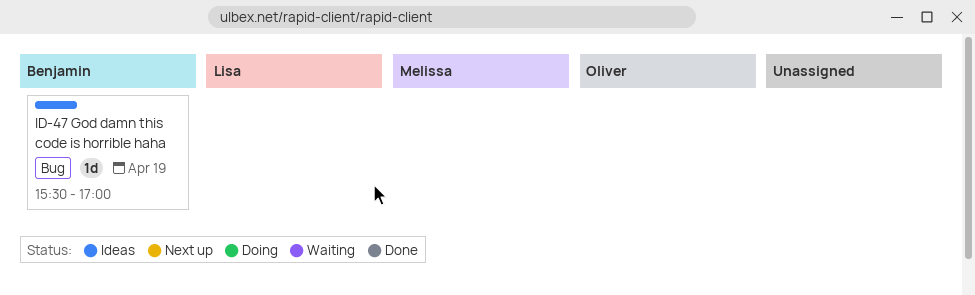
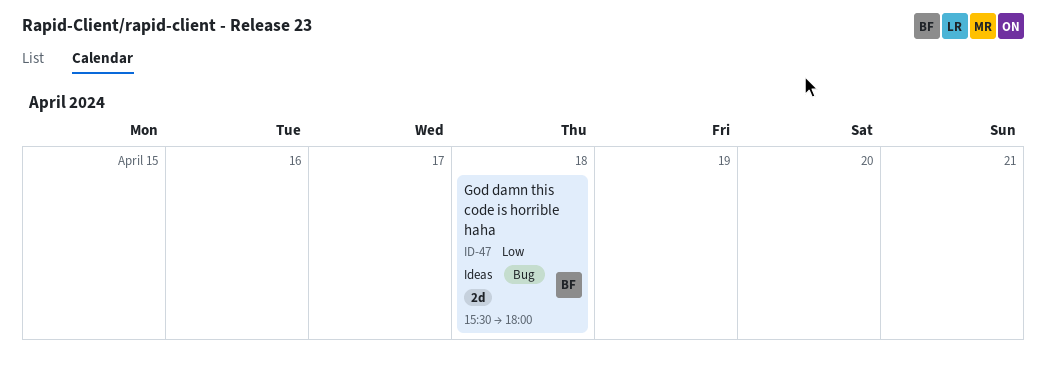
ID-47, estimate: 1d -> 2d
ID-47, day: Apr 19 -> Apr 18
ID-47, ends: 17:00 -> 18:00

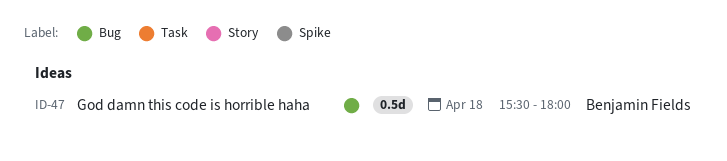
ID-47, estimate: 2d -> 0.5d

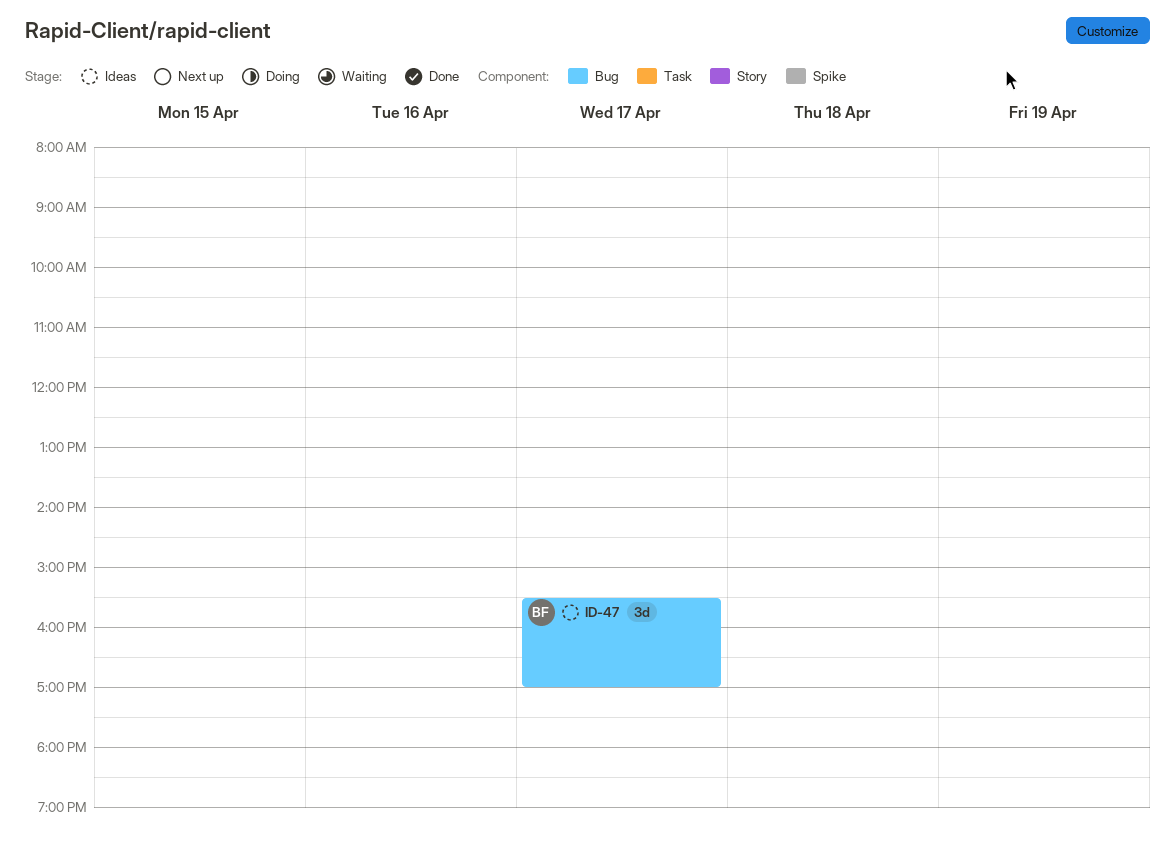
ID-47, estimate: 0.5d -> 3d
ID-47, day: Apr 18 -> Apr 17
ID-47, ends: 18:00 -> 17:00

